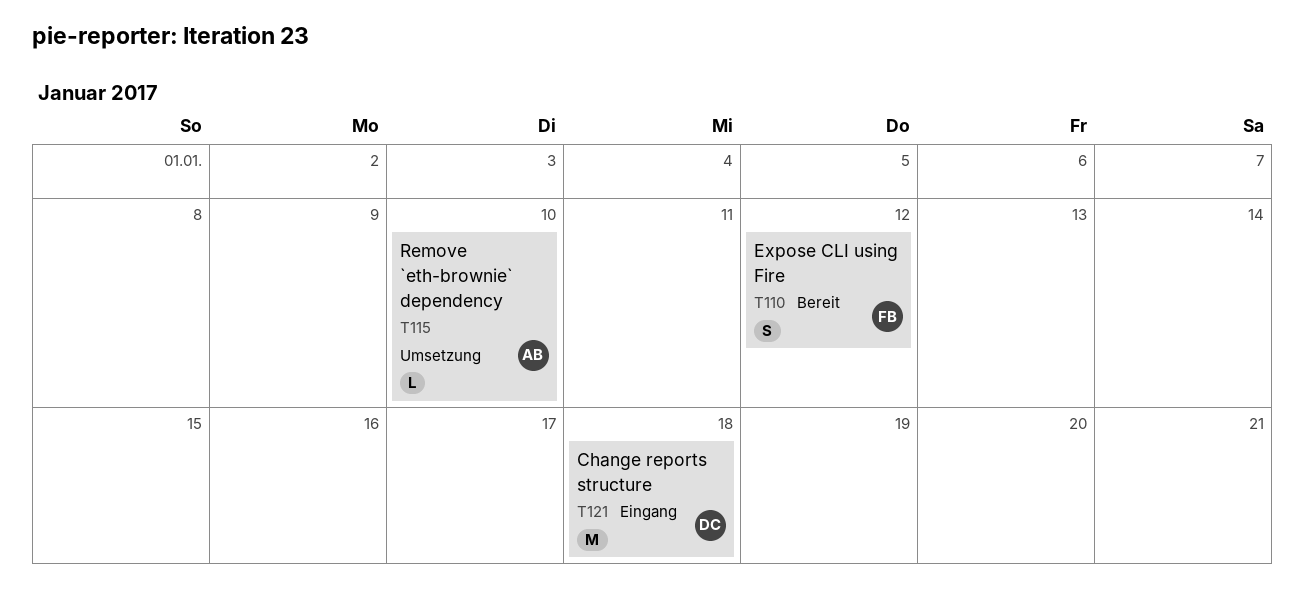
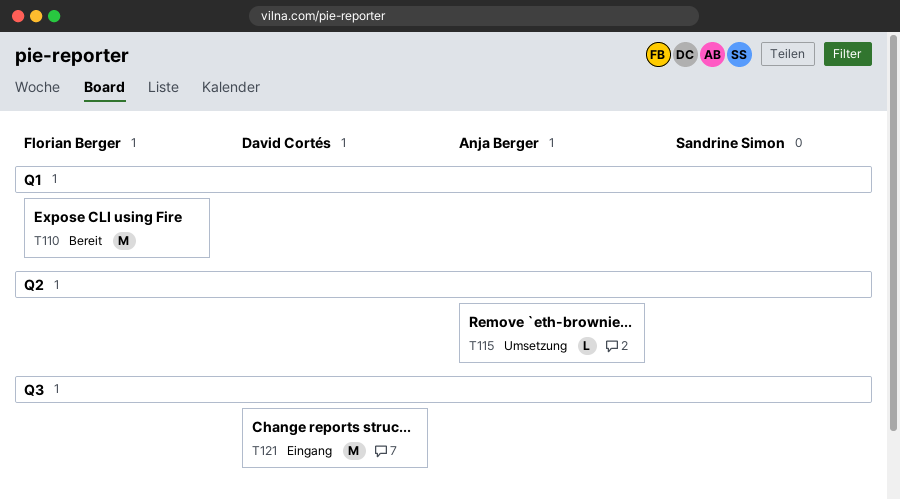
T110, estimate: S -> M

